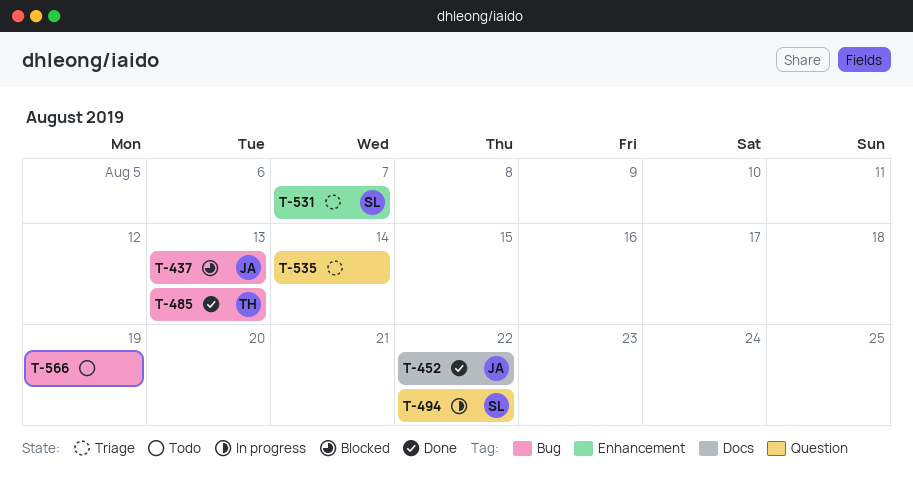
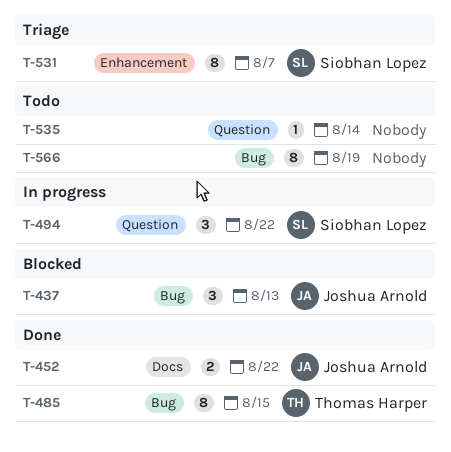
T-485, due: Aug 13 -> Aug 15
T-535, status: Triage -> Todo

